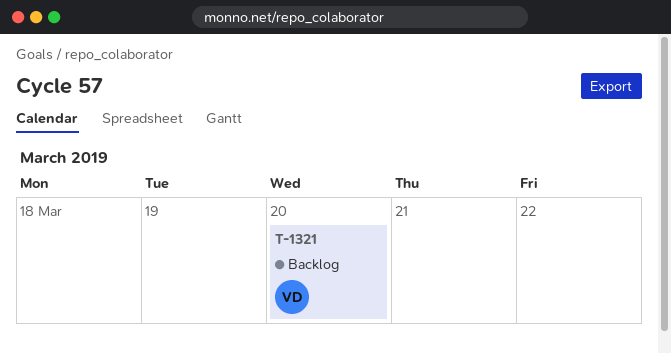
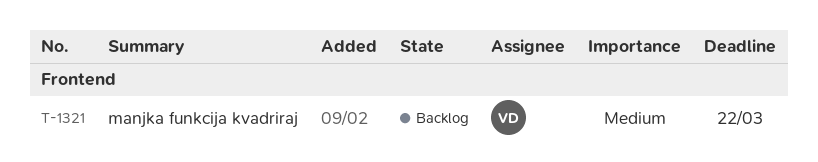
T-1321, due: Mar 20 -> Mar 22

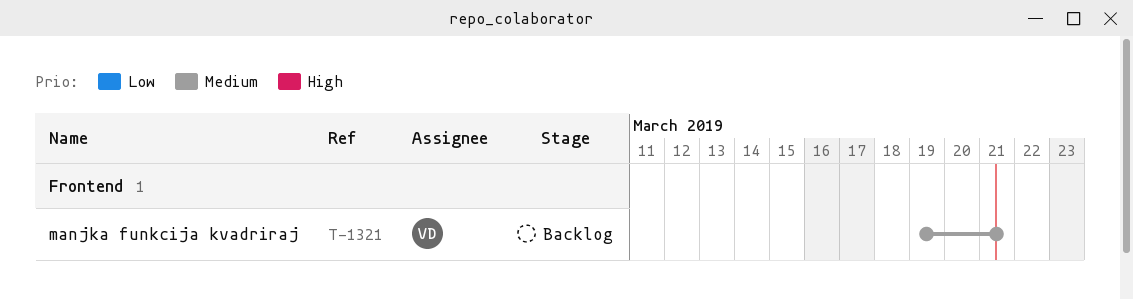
T-1321, due: Mar 22 -> Mar 21

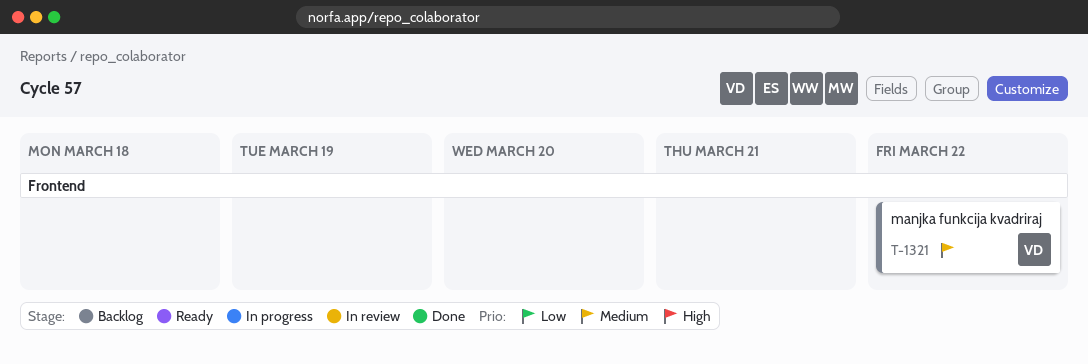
T-1321, due: Mar 21 -> Mar 22

